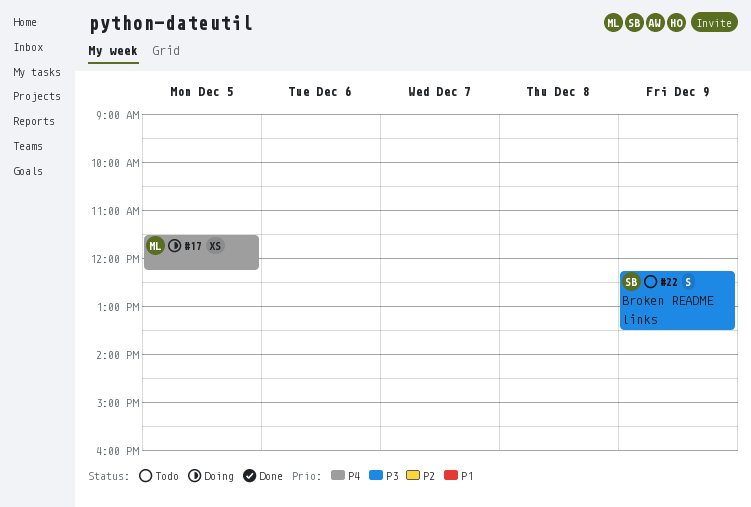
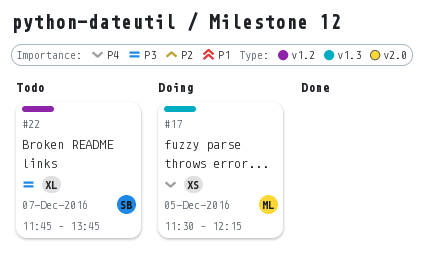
#22, estimate: S -> XL
#22, day: Dec 9 -> Dec 7
#22, begins: 12:15 -> 11:45
#22, ends: 13:30 -> 13:45

